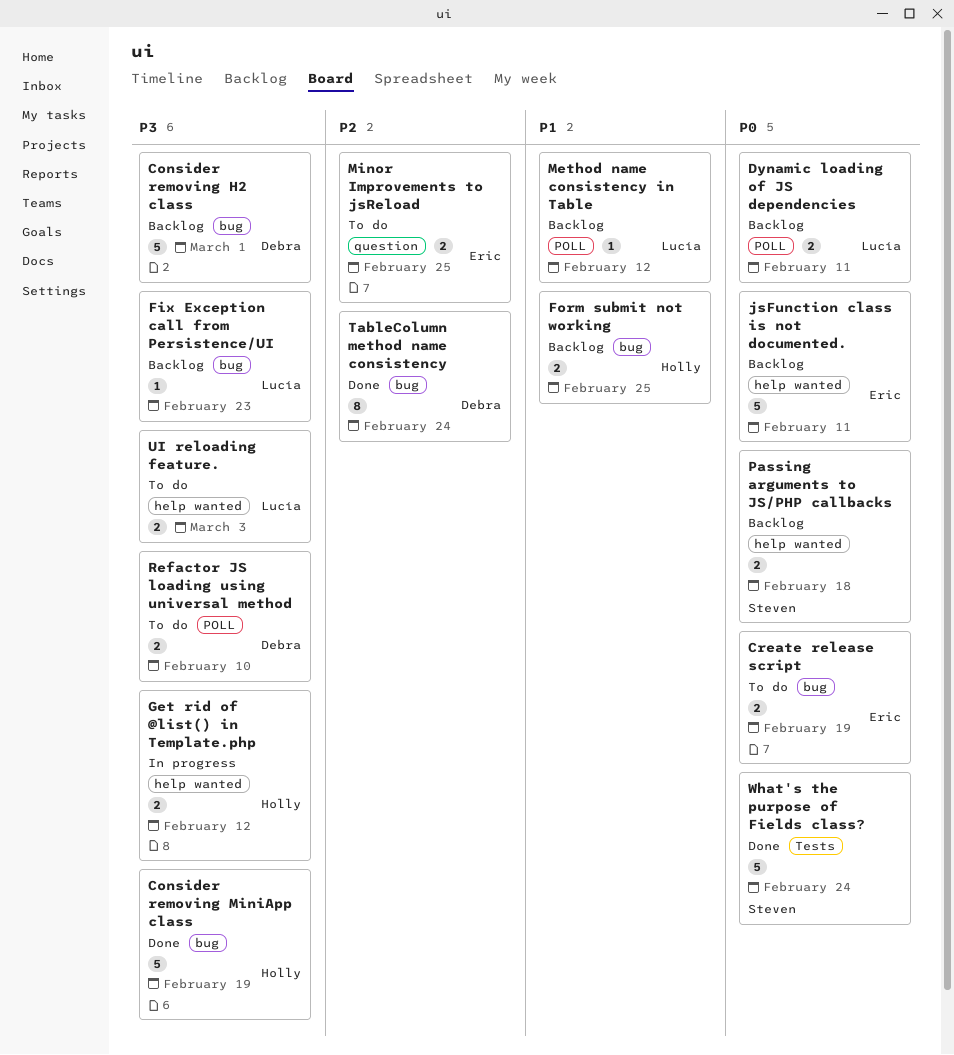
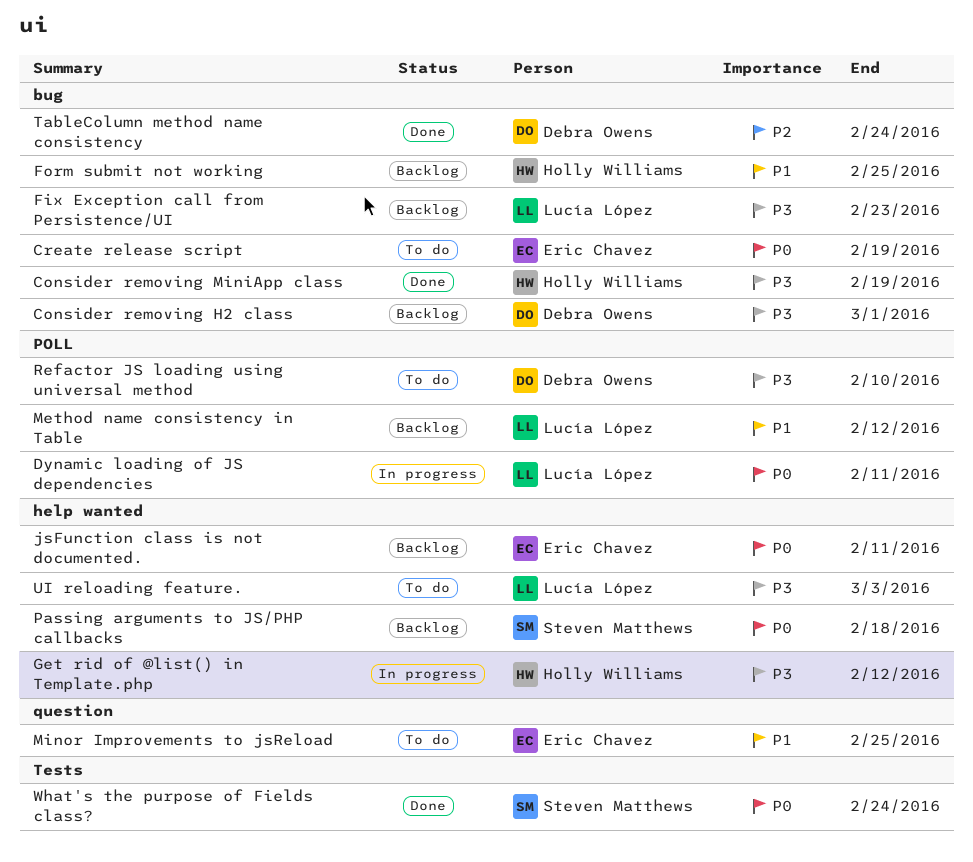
Dynamic loading of JS dependencies, status: Backlog -> In progress
Minor Improvements to jsReload, priority: P2 -> P1

